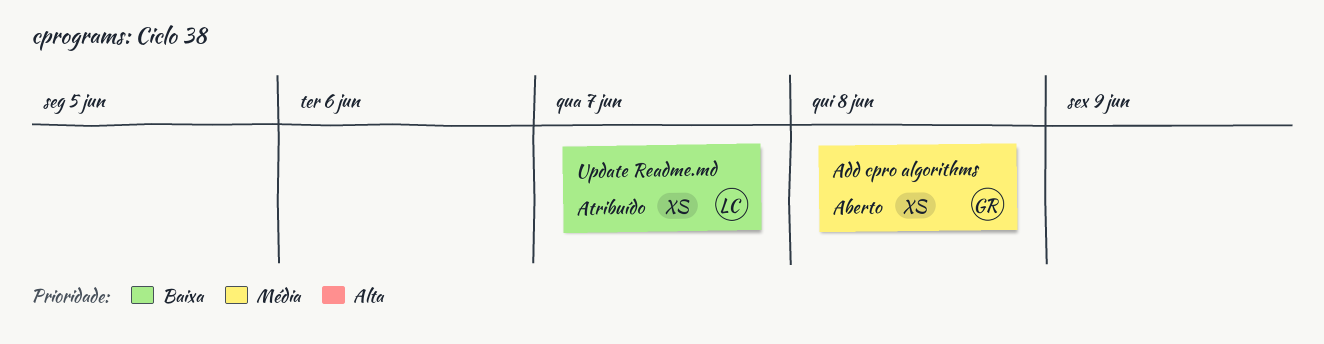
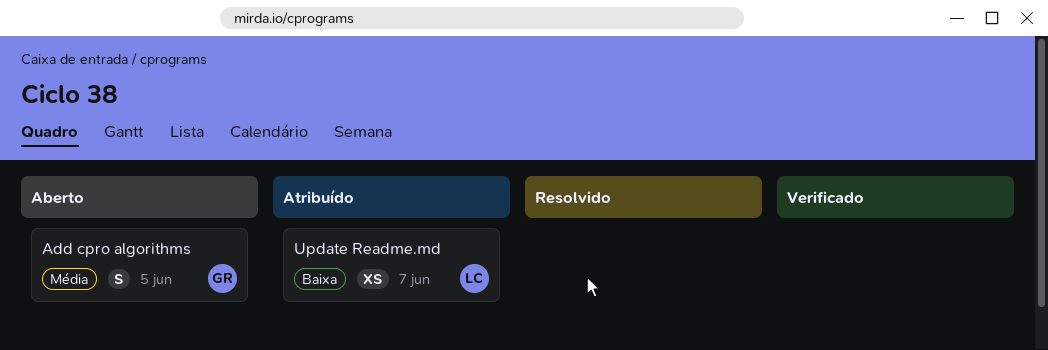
Add cpro algorithms, estimate: XS -> S
Add cpro algorithms, due: Jun 8 -> Jun 5

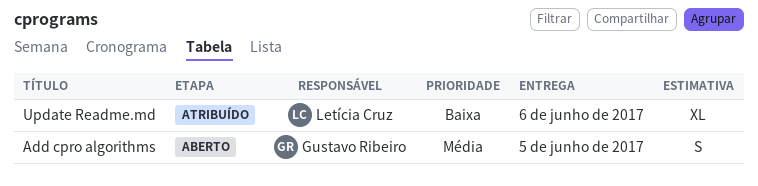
Update Readme.md, estimate: XS -> XL
Update Readme.md, due: Jun 7 -> Jun 6

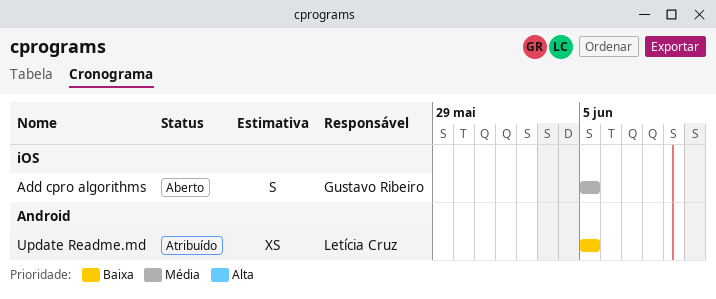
Update Readme.md, estimate: XL -> XS
Update Readme.md, due: Jun 6 -> Jun 5

